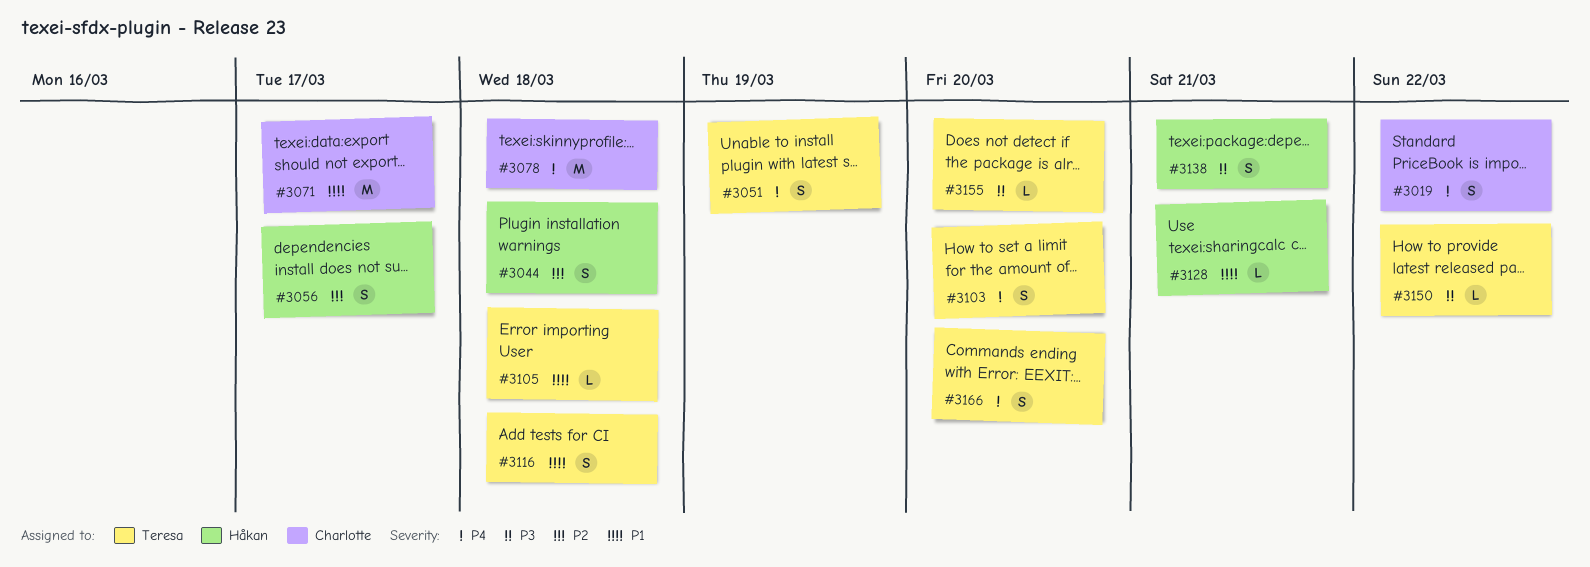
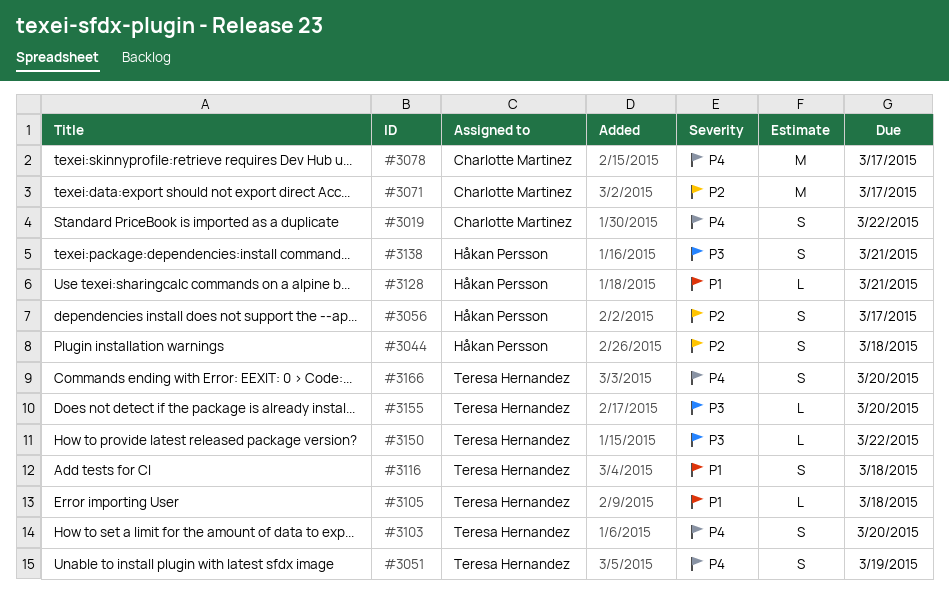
#3071, priority: P1 -> P2
#3078, due: Mar 18 -> Mar 17

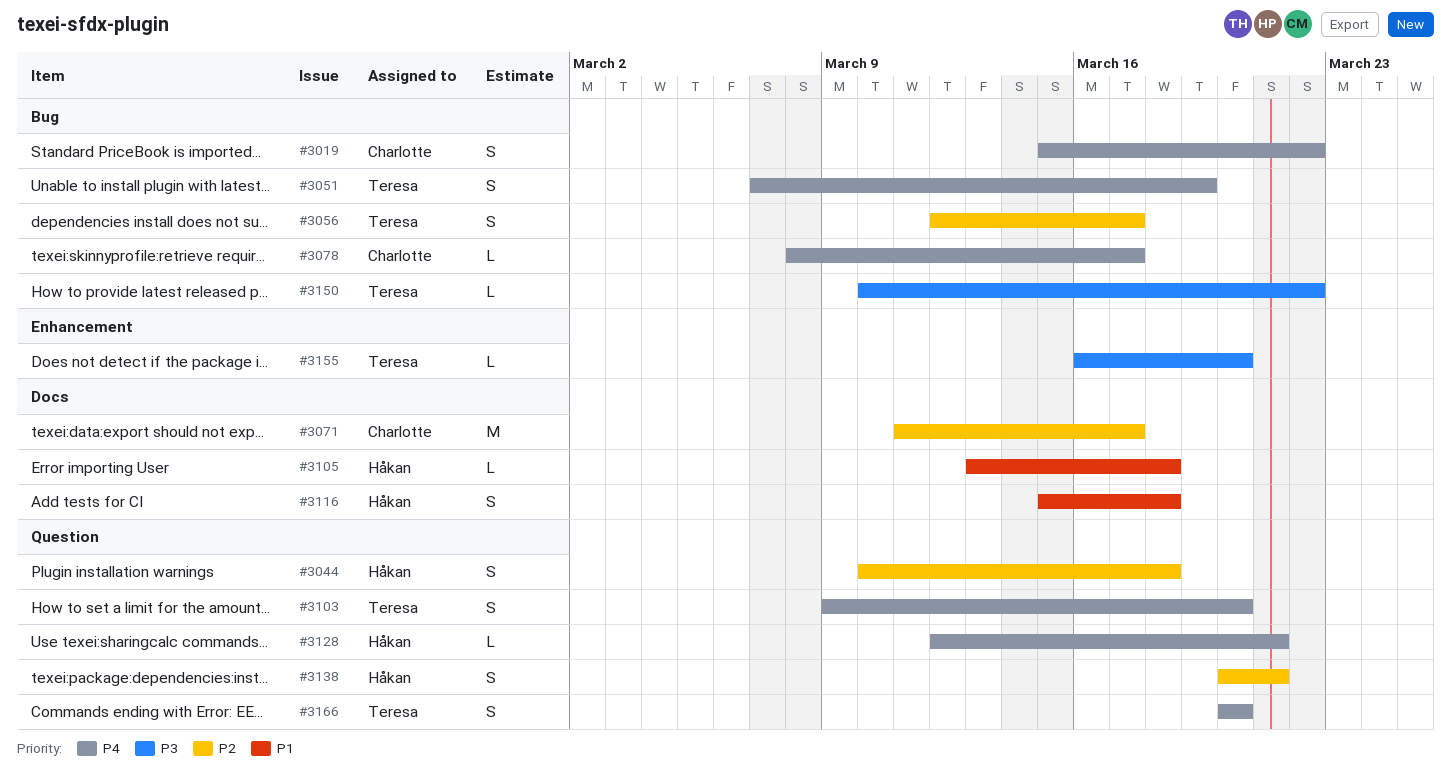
#3056, owner: Håkan Persson -> Teresa Hernandez
#3078, estimate: M -> L
#3105, owner: Teresa Hernandez -> Håkan Persson
#3116, owner: Teresa Hernandez -> Håkan Persson
#3128, priority: P1 -> P4
#3138, priority: P3 -> P2

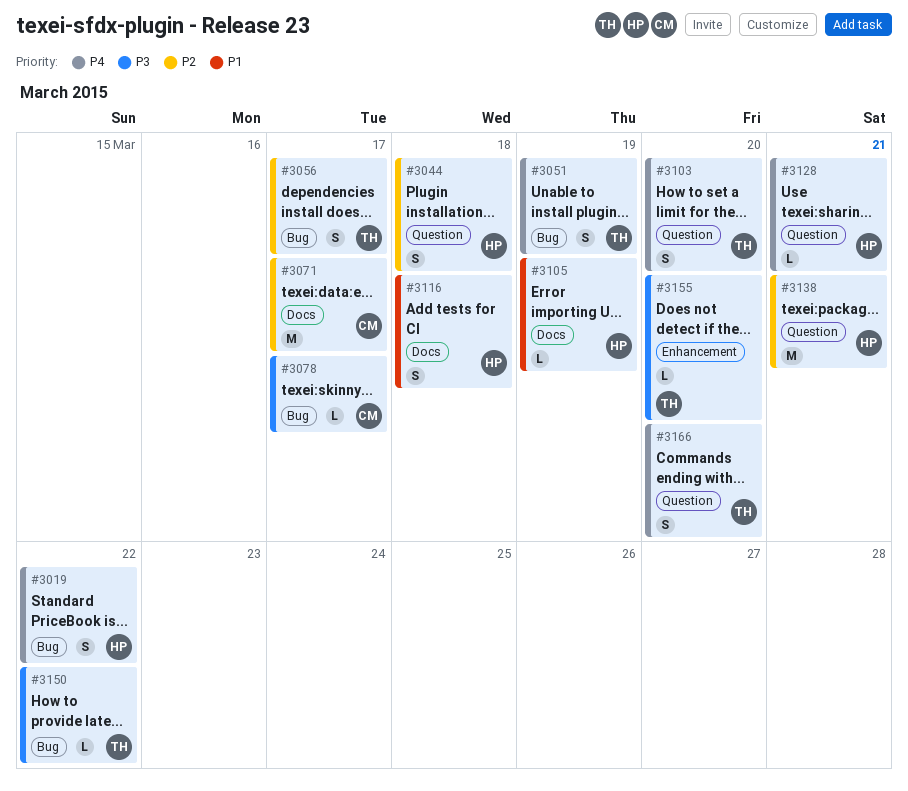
#3019, owner: Charlotte -> Håkan
#3078, priority: P4 -> P3
#3105, due: Mar 18 -> Mar 19
#3138, estimate: S -> M

